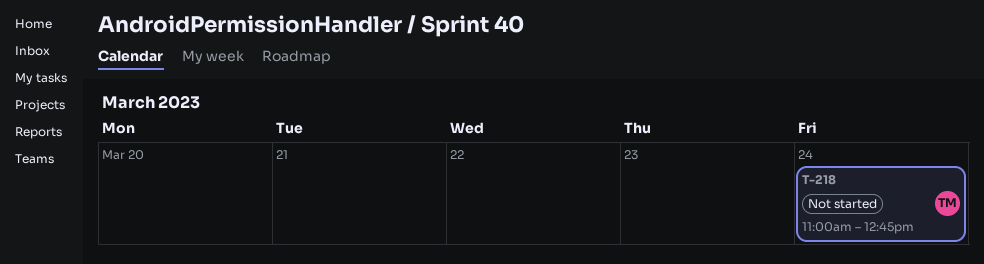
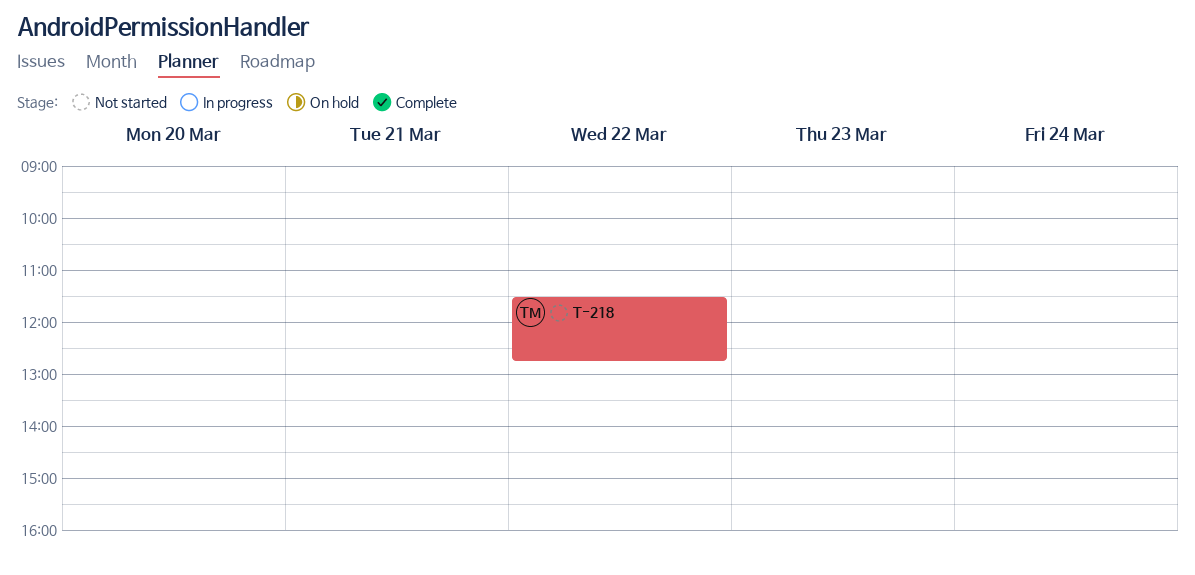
T-218, day: Mar 24 -> Mar 22
T-218, begins: 11:00 -> 11:30

